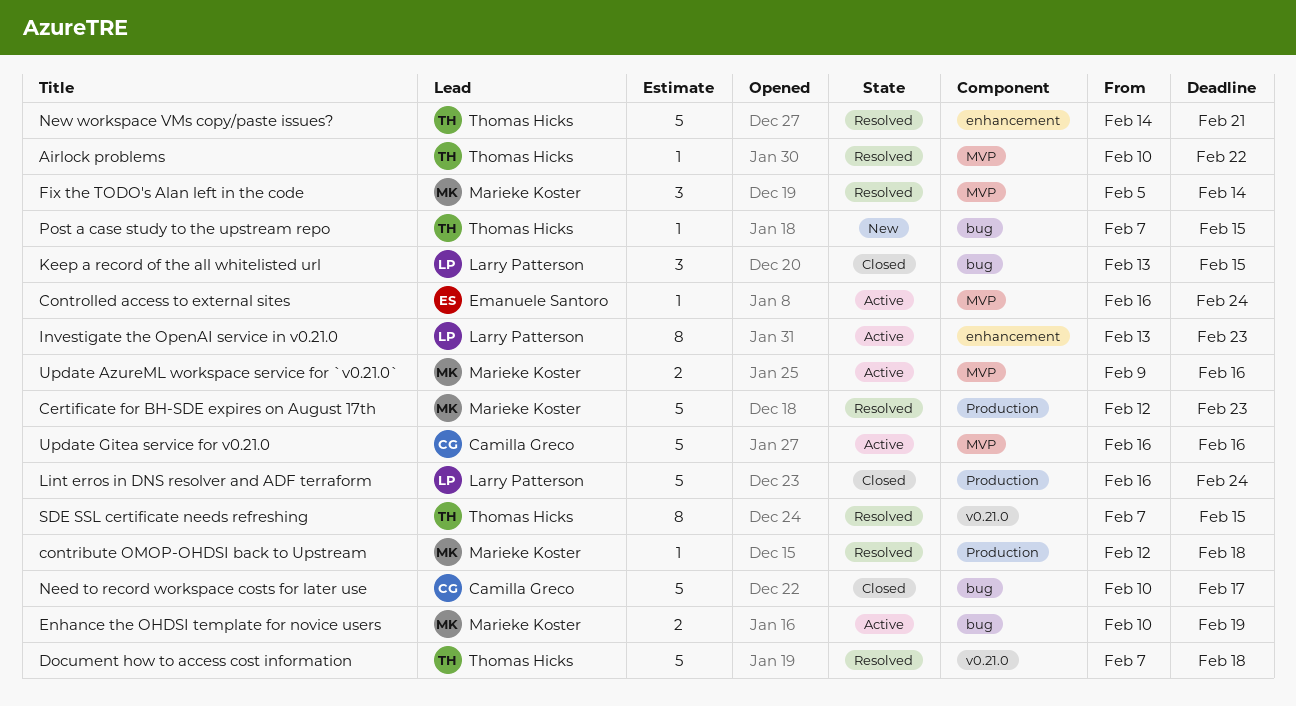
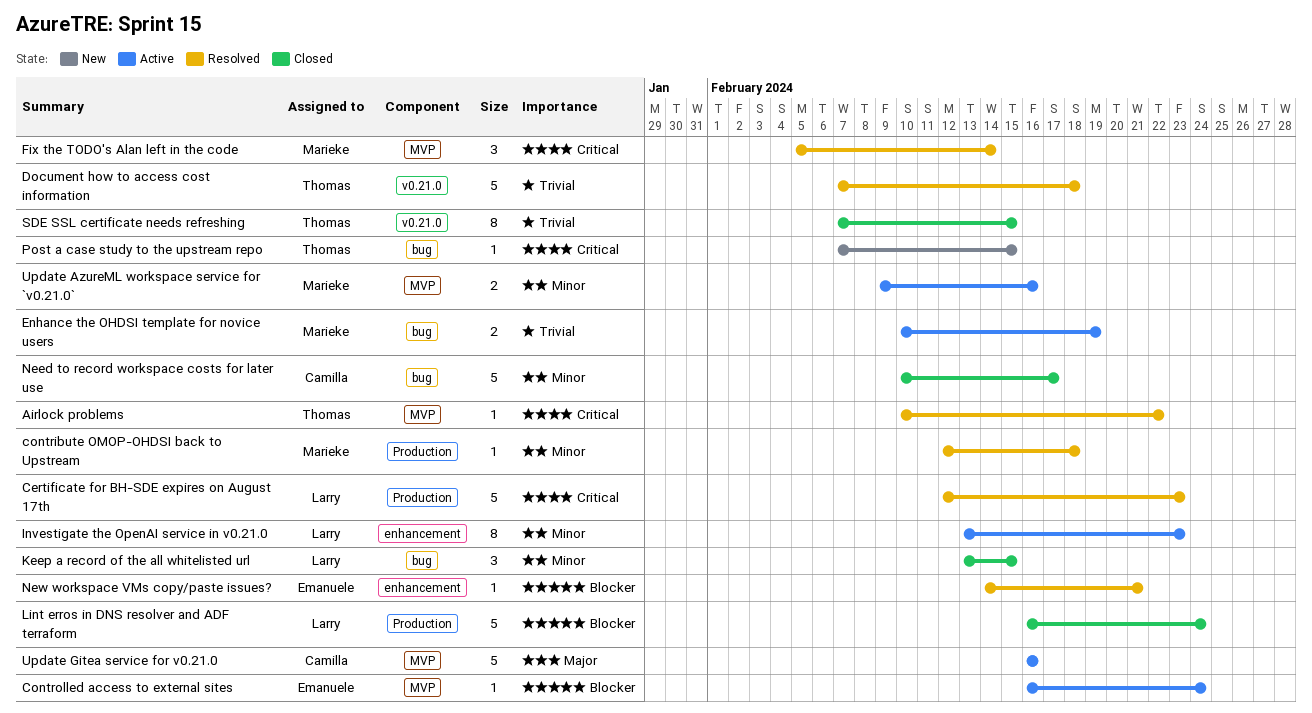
Certificate for BH-SDE expires on August 17th, owner: Marieke Koster -> Larry Patterson
New workspace VMs copy/paste issues?, owner: Thomas Hicks -> Emanuele Santoro
New workspace VMs copy/paste issues?, estimate: 5 -> 1
SDE SSL certificate needs refreshing, status: Resolved -> Closed

